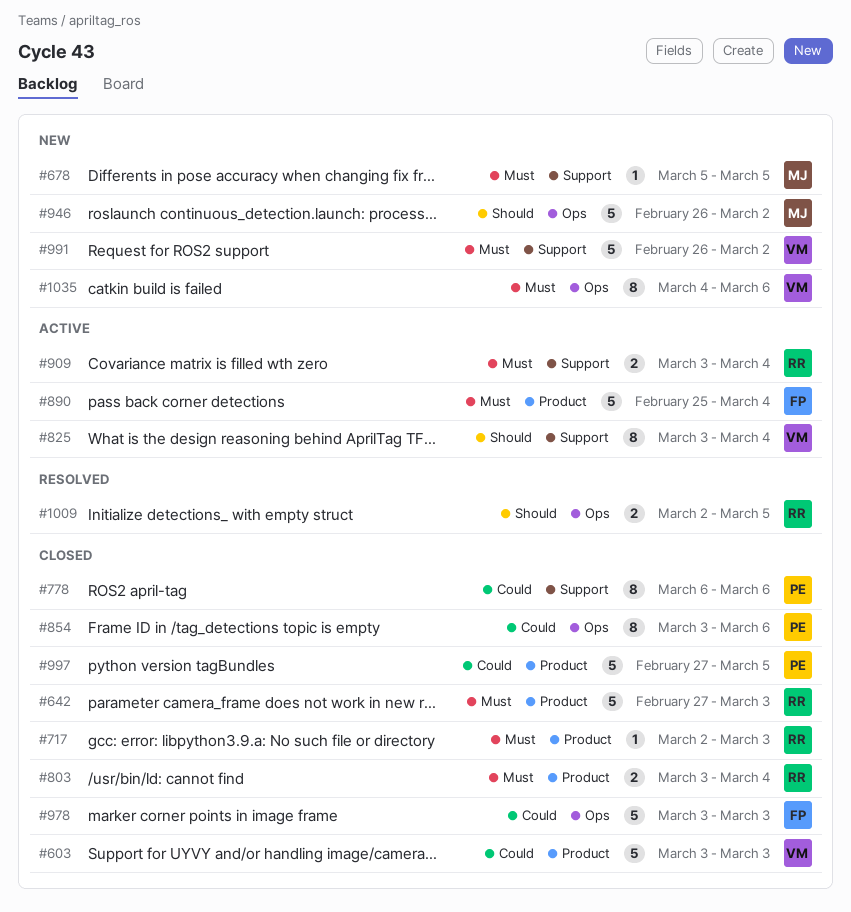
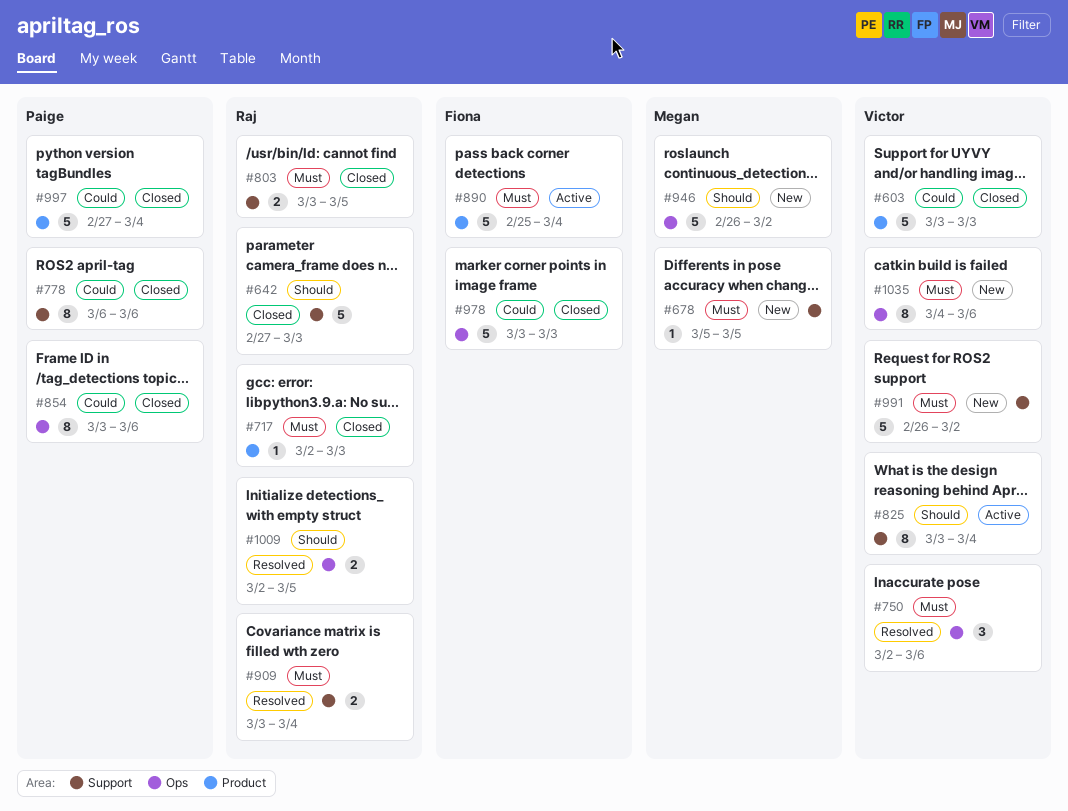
#642, priority: Must -> Should
#642, label: Product -> Support
#750: none -> present
#803, label: Product -> Support
#803, due: Mar 4 -> Mar 5
#909, status: Active -> Resolved
#997, due: Mar 5 -> Mar 4

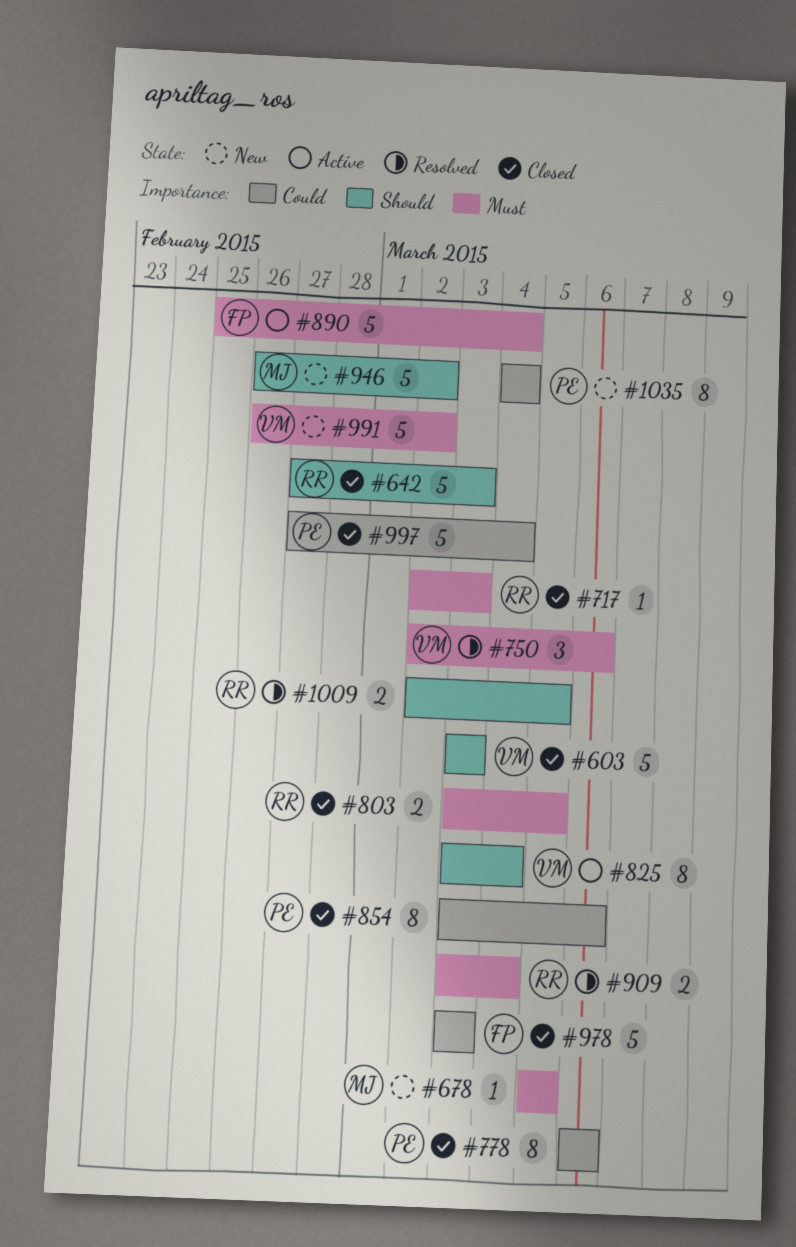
#603, priority: Could -> Should
#1035, owner: Victor -> Paige
#1035, priority: Must -> Could
#1035, due: Mar 6 -> Mar 4

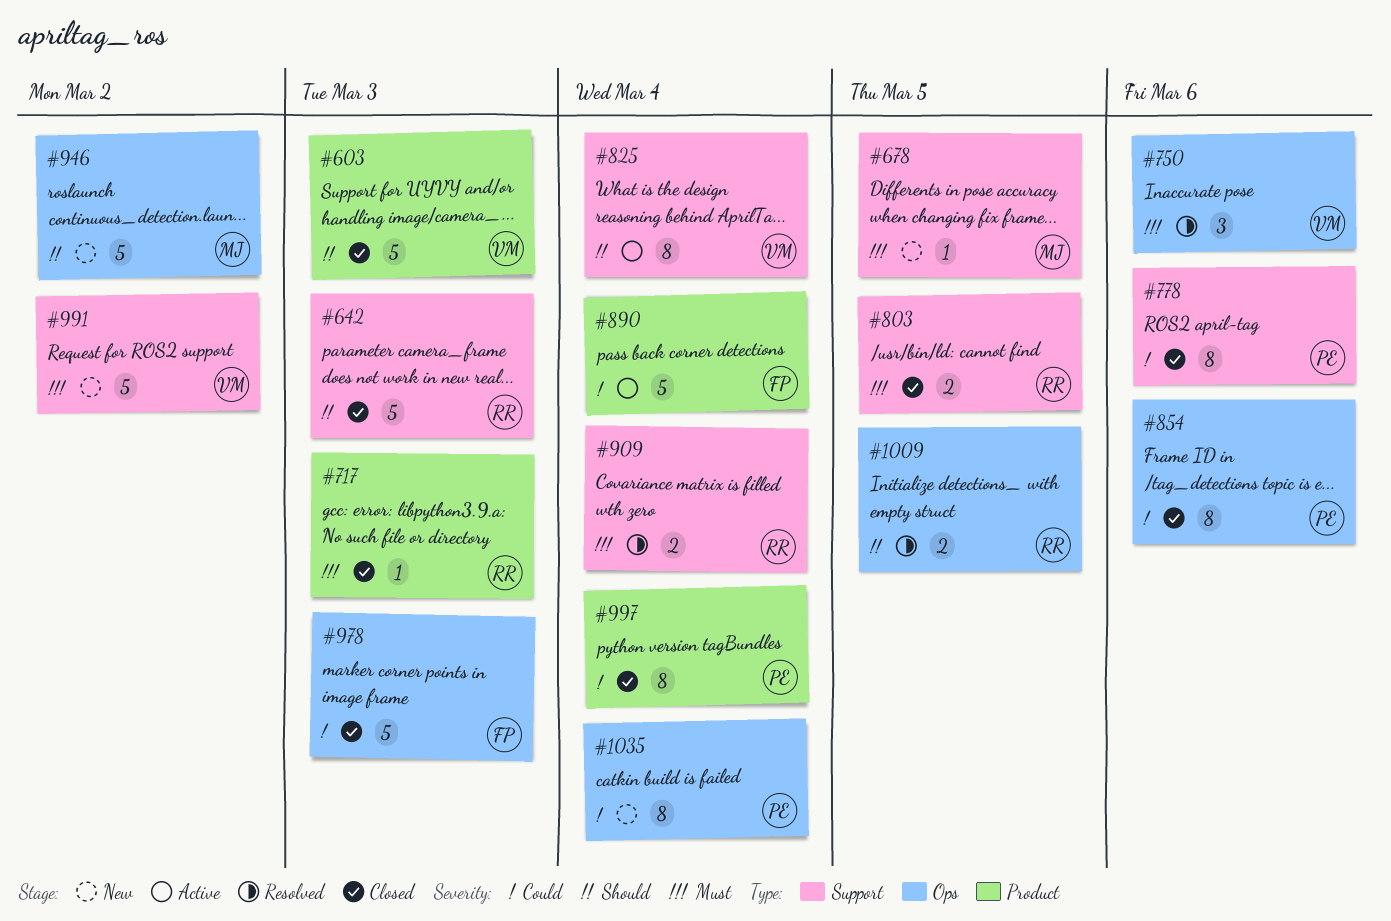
#890, priority: Must -> Could
#997, estimate: 5 -> 8

